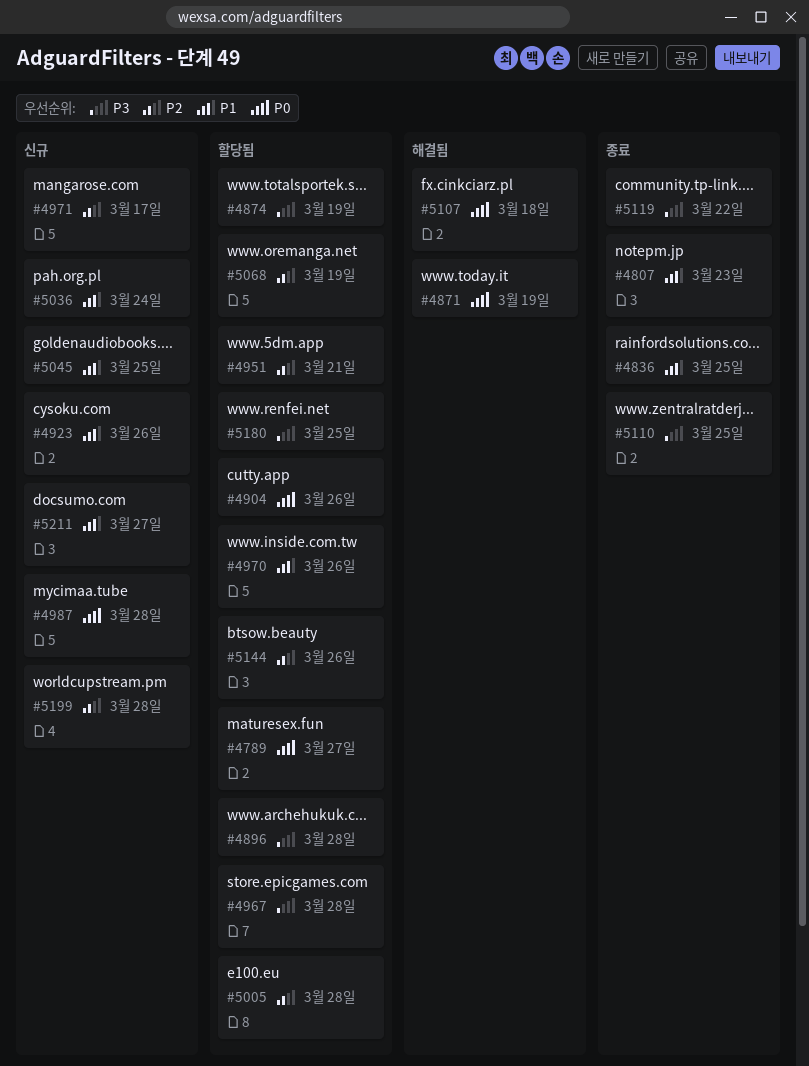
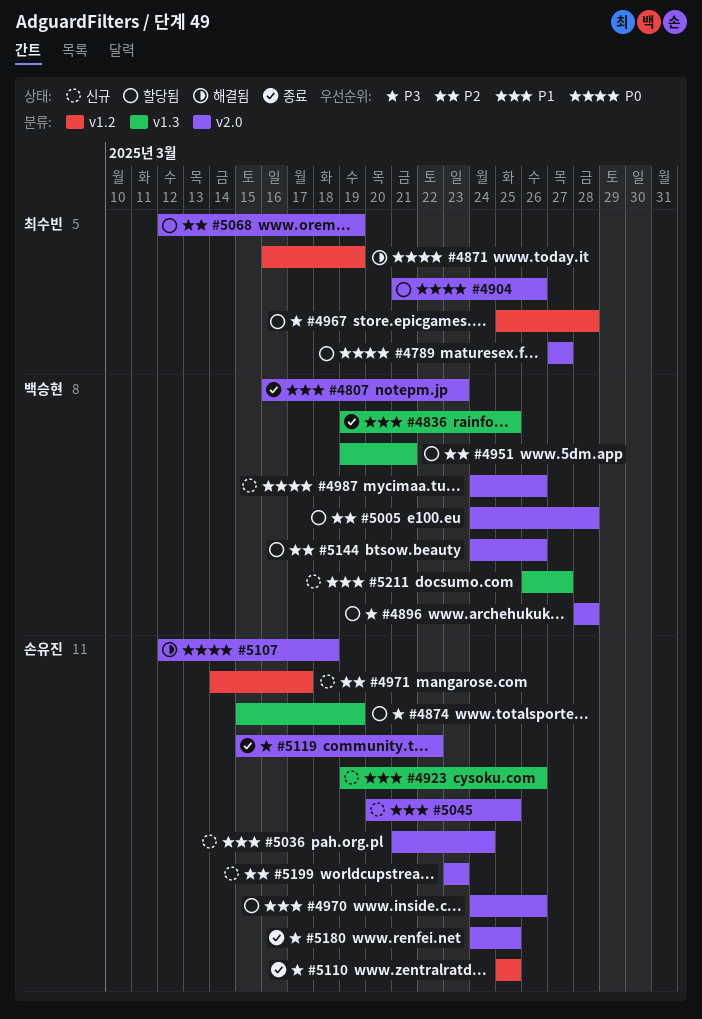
#4987, due: Mar 28 -> Mar 26
#5180, status: 할당됨 -> 종료
#5199, due: Mar 28 -> Mar 23

